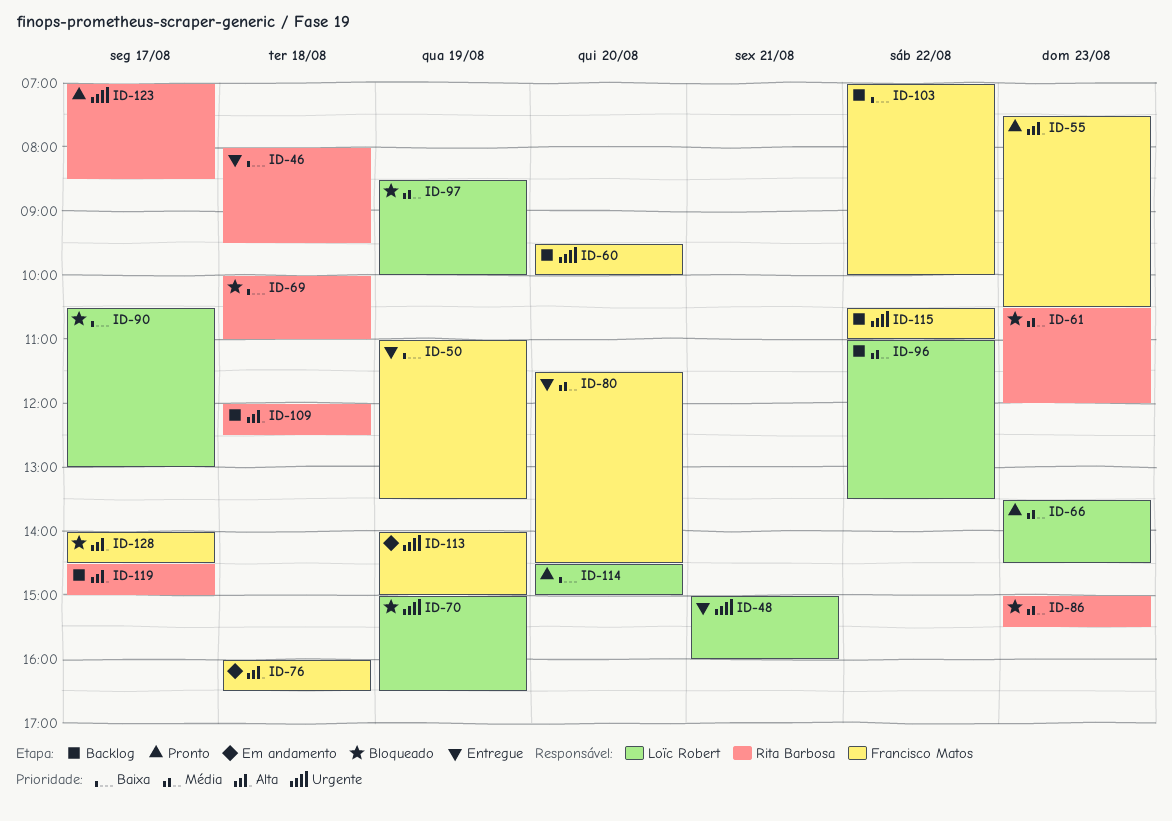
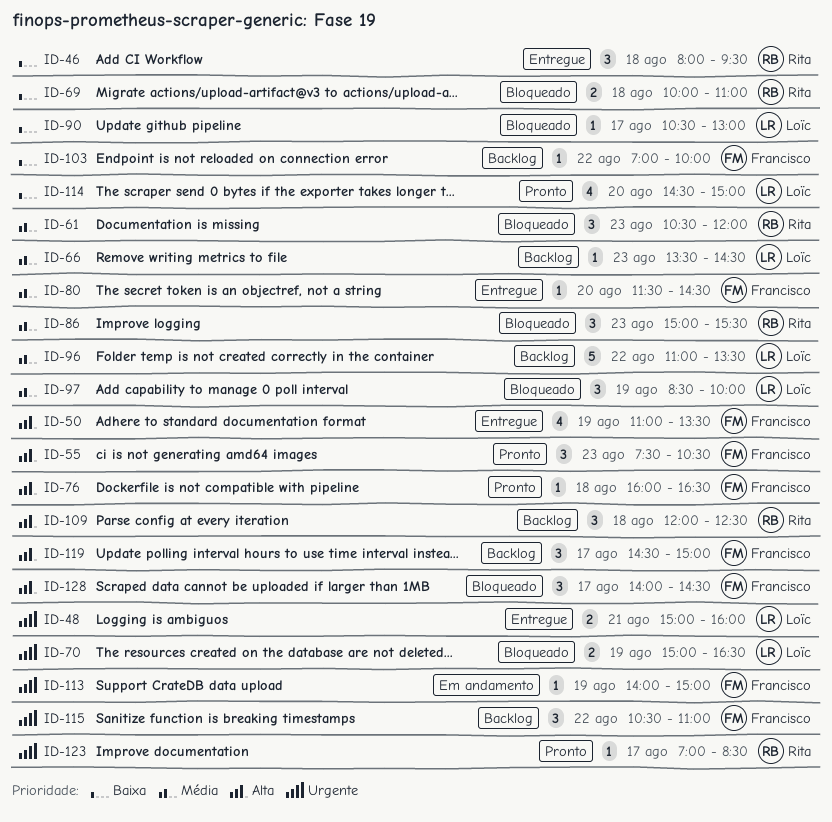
ID-50, priority: Baixa -> Alta
ID-60: present -> none
ID-66, status: Pronto -> Backlog
ID-76, status: Em andamento -> Pronto
ID-119, owner: Rita Barbosa -> Francisco Matos

